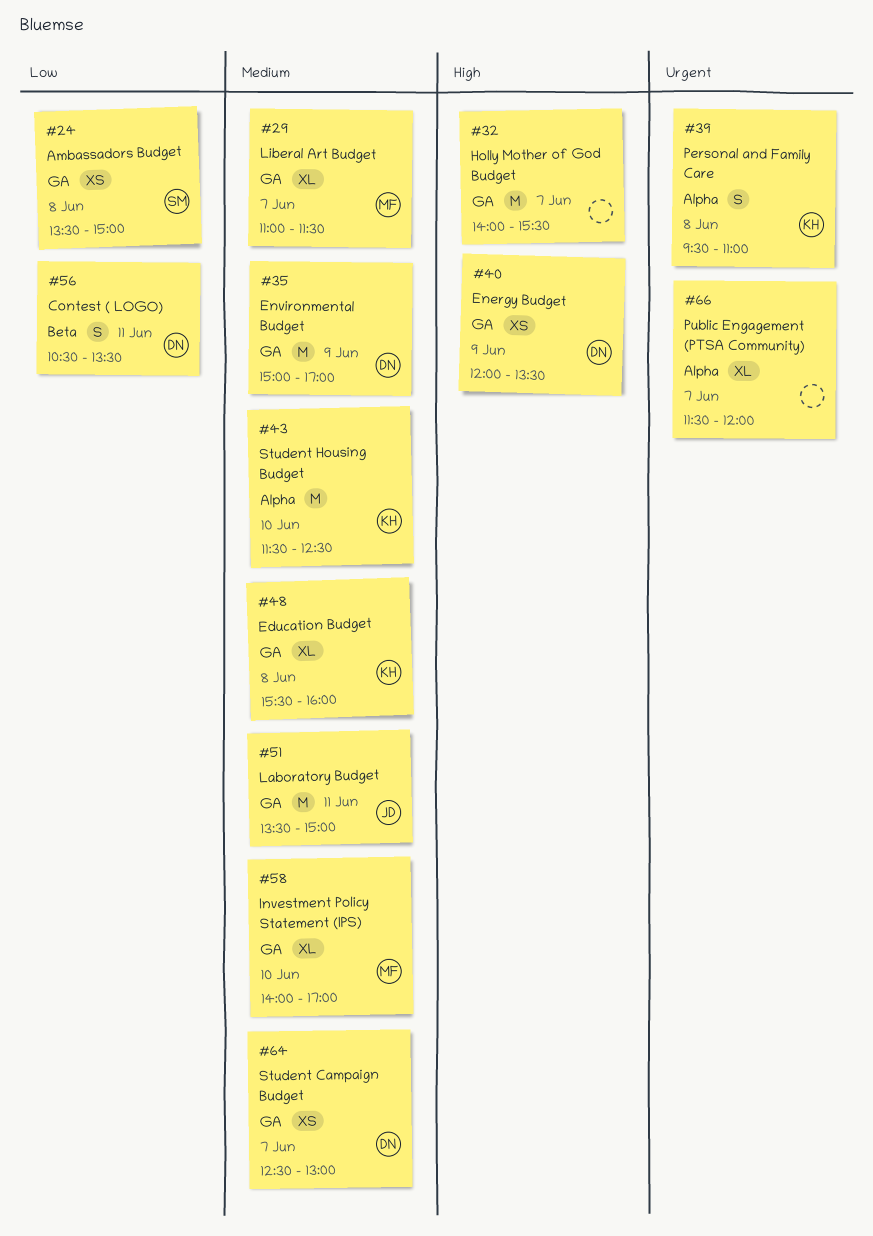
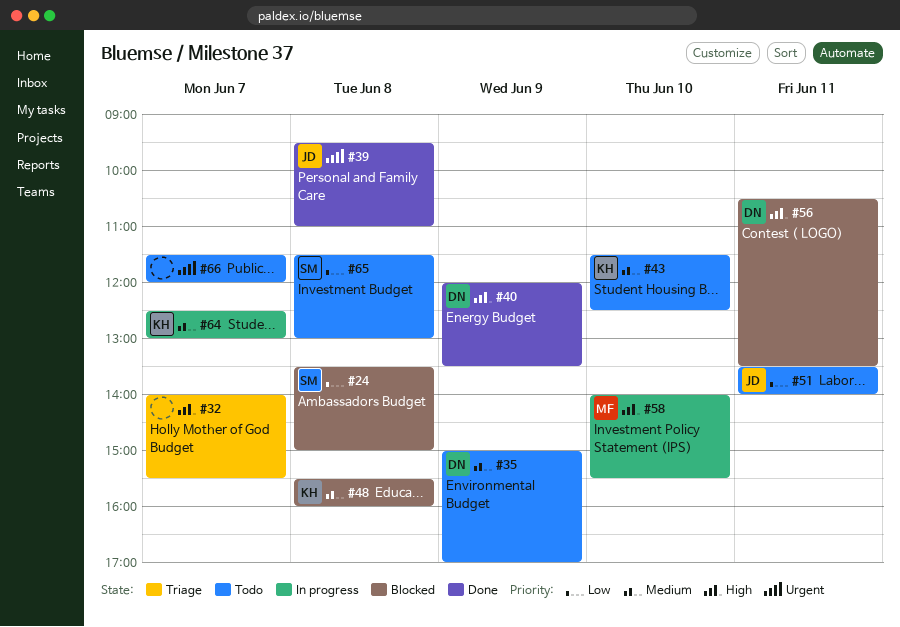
#29: present -> none
#39, owner: KH -> JD
#51, priority: Medium -> Low
#51, ends: 15:00 -> 14:00
#56, priority: Low -> High
#58, priority: Medium -> High
#58, ends: 17:00 -> 15:30
#64, owner: DN -> KH
#65: none -> present

